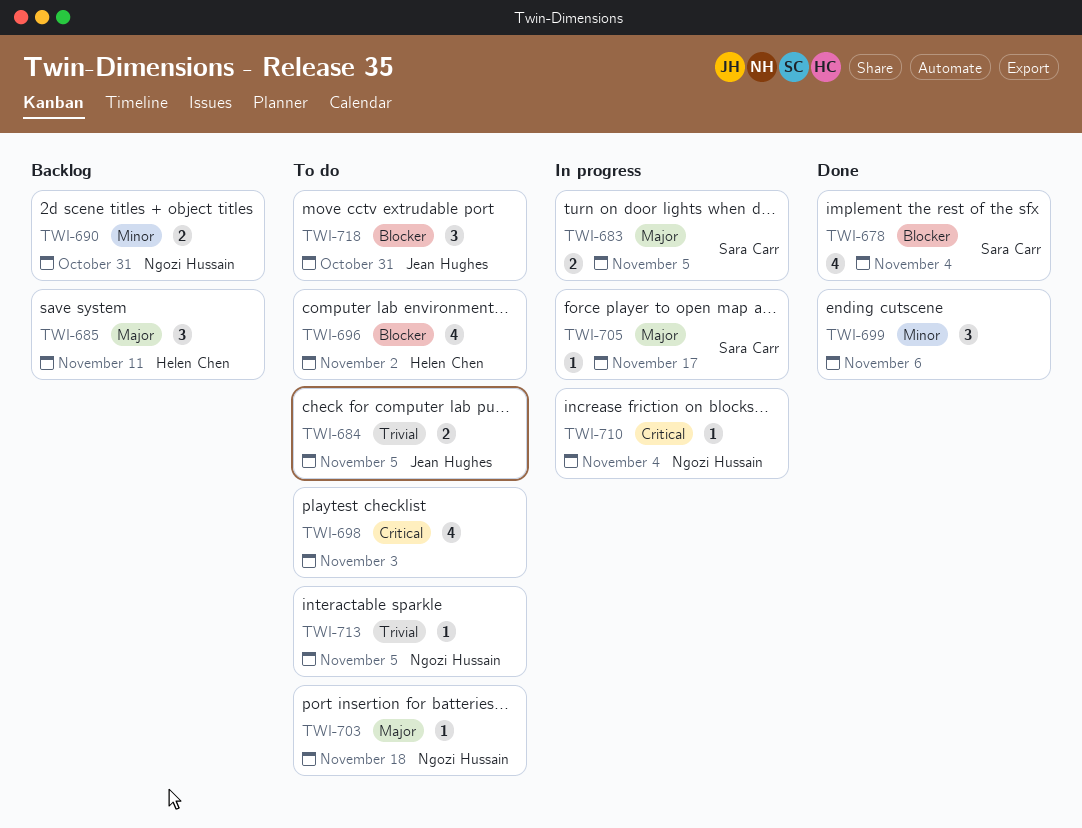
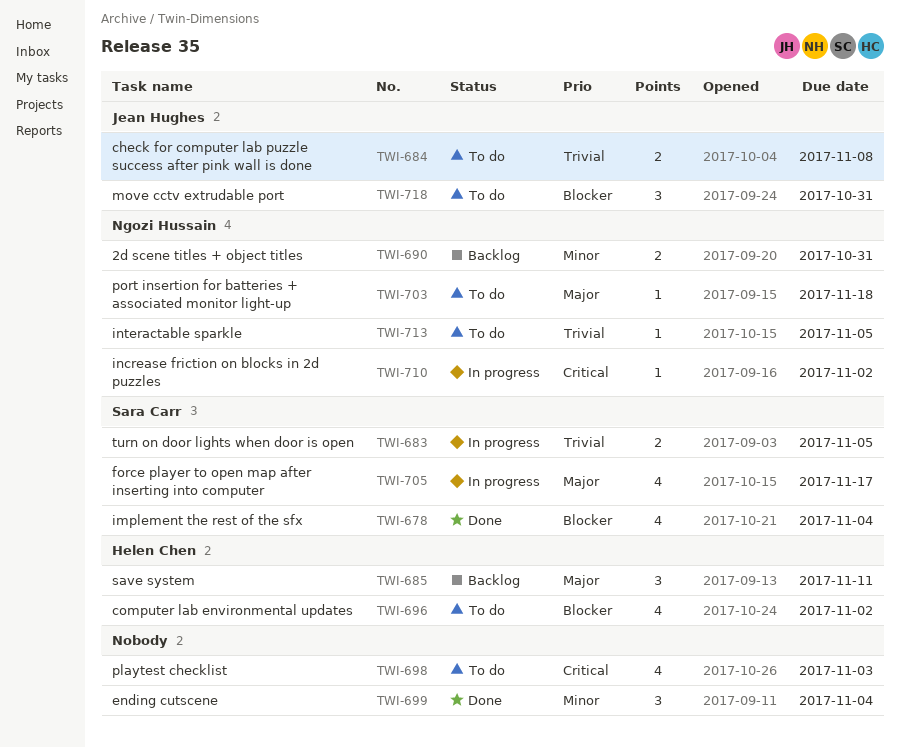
TWI-683, priority: Major -> Trivial
TWI-684, due: Nov 5 -> Nov 8
TWI-699, due: Nov 6 -> Nov 4
TWI-705, estimate: 1 -> 4
TWI-710, due: Nov 4 -> Nov 2

